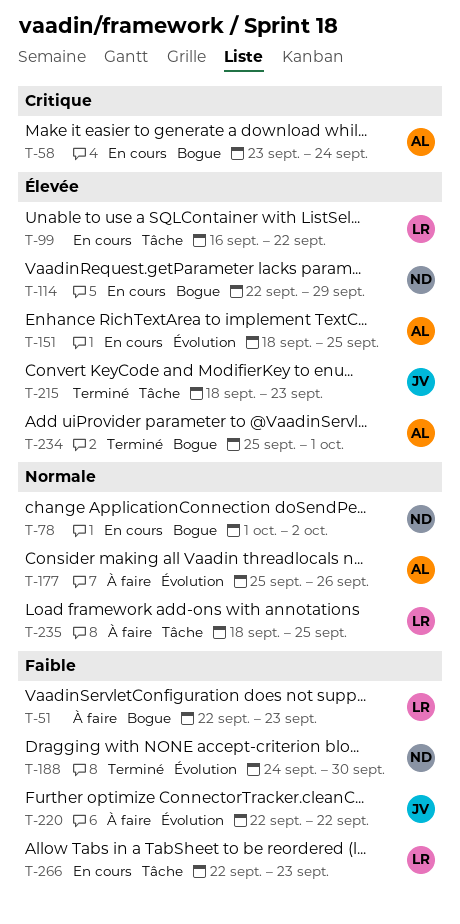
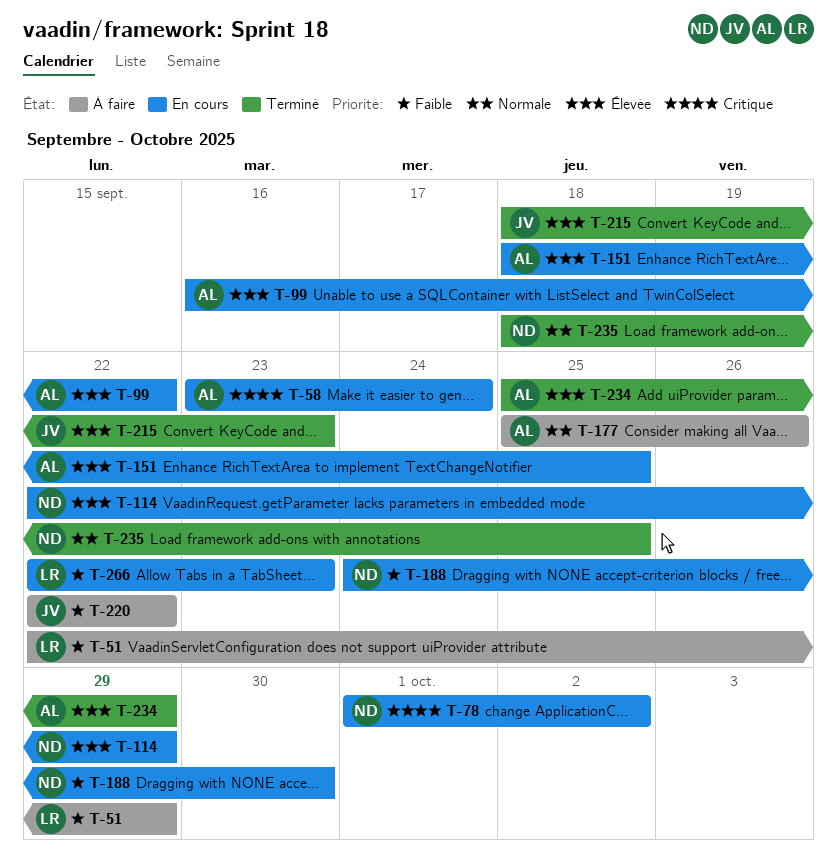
T-51, due: Sep 23 -> Sep 29
T-78, priority: Normale -> Critique
T-99, owner: LR -> AL
T-188, status: Terminé -> En cours
T-234, due: Oct 1 -> Sep 29
T-235, status: À faire -> Terminé
T-235, owner: LR -> ND

